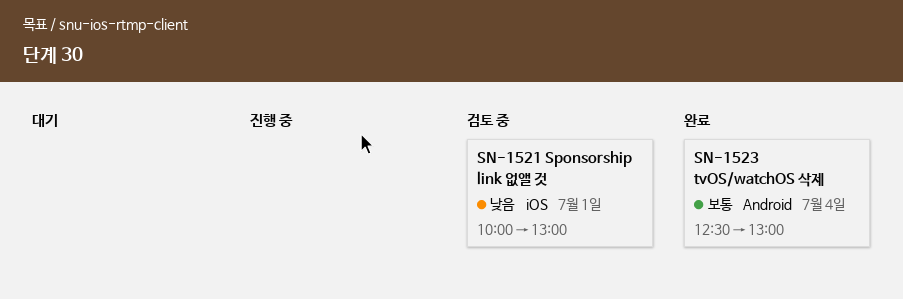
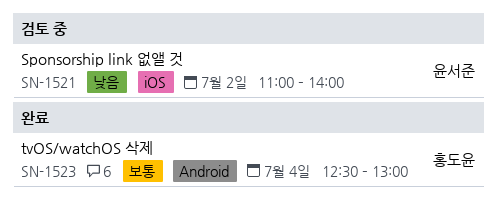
SN-1521, day: Jul 1 -> Jul 2
SN-1521, begins: 10:00 -> 11:00
SN-1521, ends: 13:00 -> 14:00

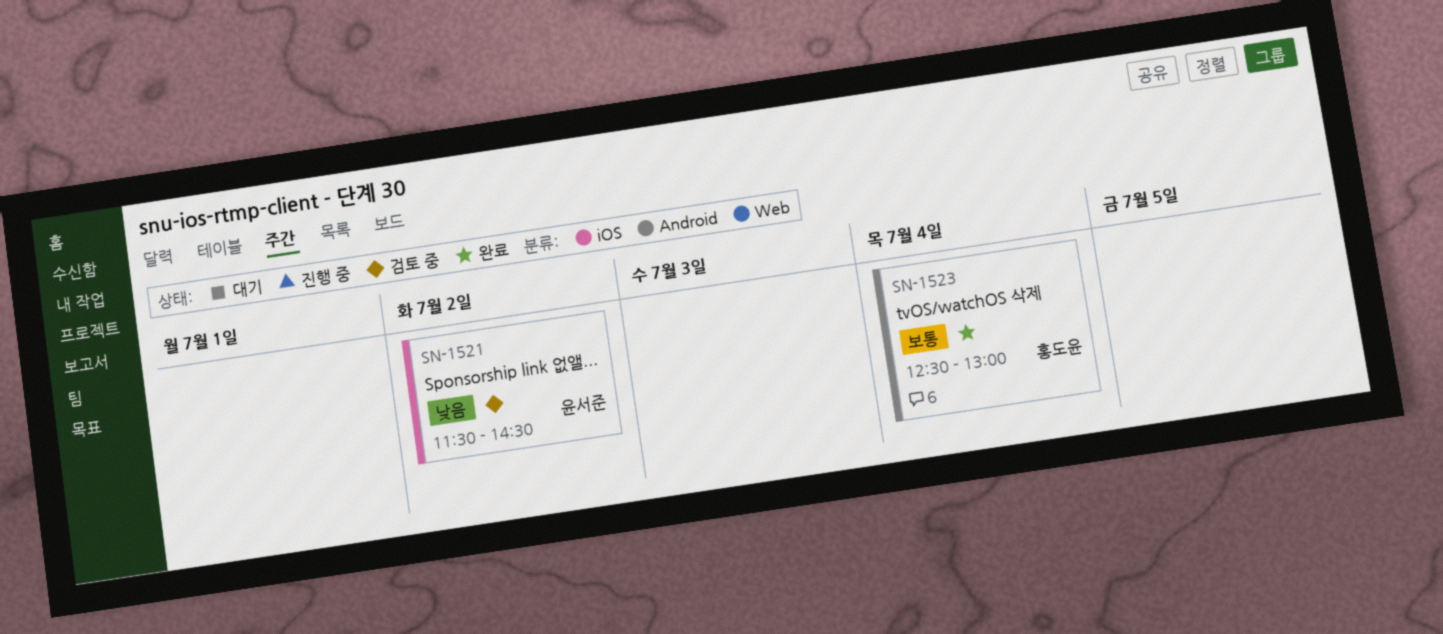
SN-1521, begins: 11:00 -> 11:30
SN-1521, ends: 14:00 -> 14:30

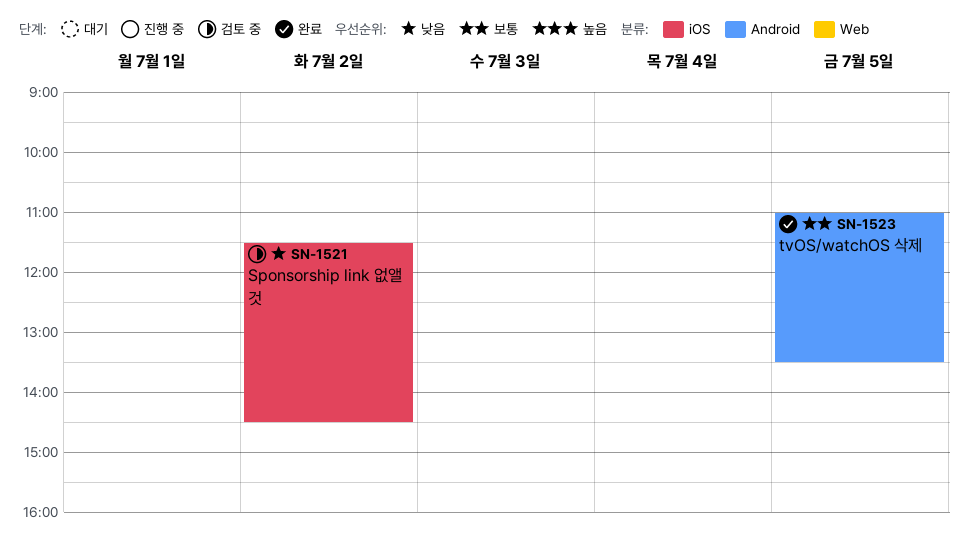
SN-1523, day: Jul 4 -> Jul 5
SN-1523, begins: 12:30 -> 11:00
SN-1523, ends: 13:00 -> 13:30

